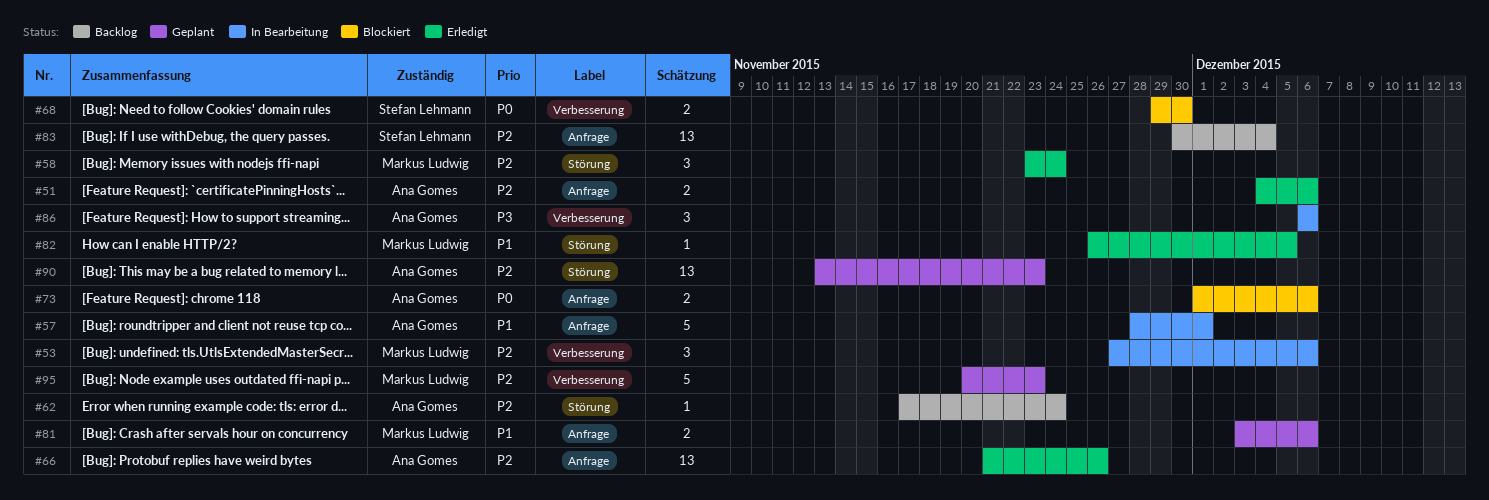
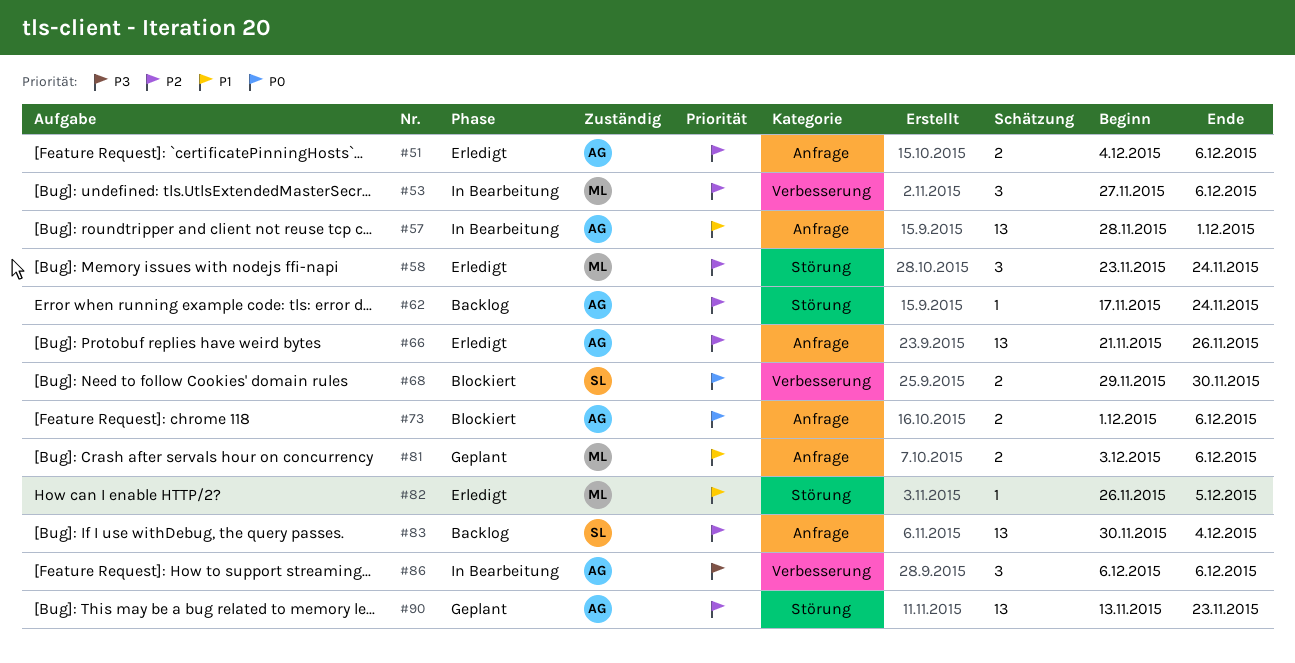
#57, estimate: 5 -> 13
#95: present -> none

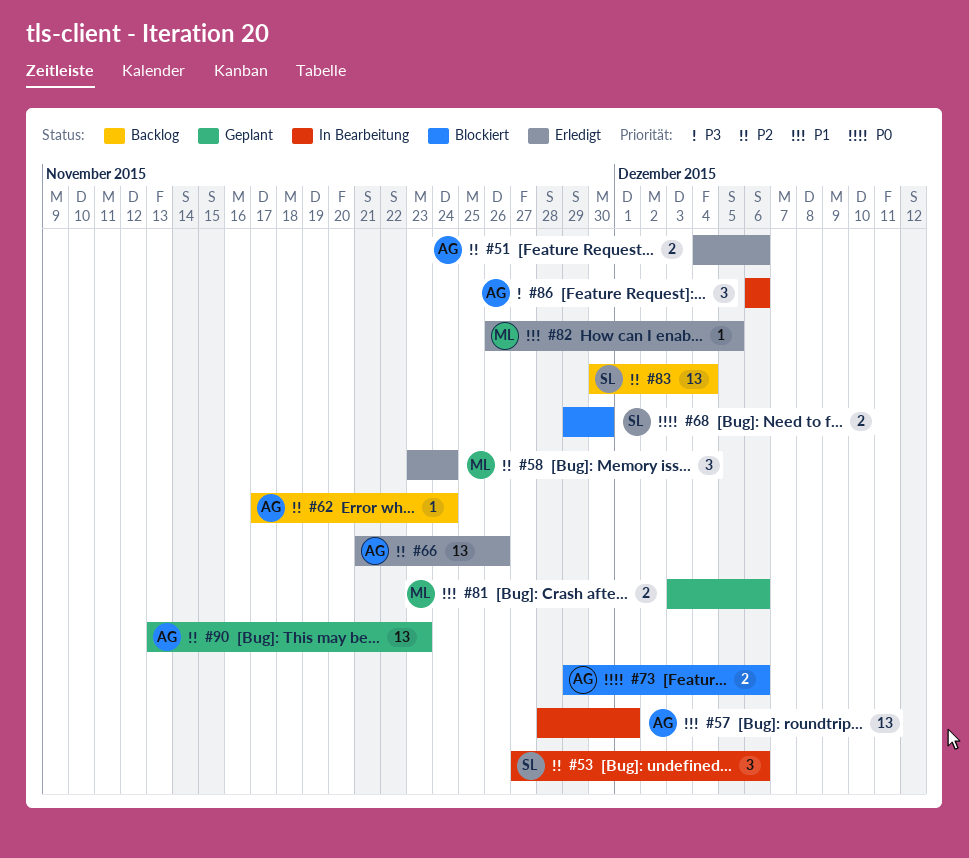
#53, owner: ML -> SL
#73, start: Dec 1 -> Nov 29

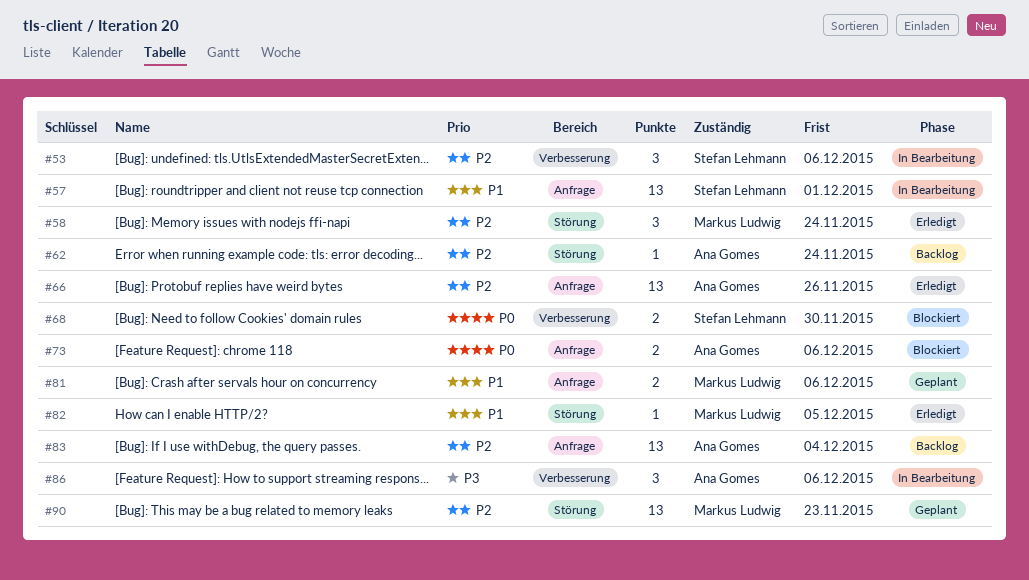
#51: present -> none
#57, owner: Ana Gomes -> Stefan Lehmann
#83, owner: Stefan Lehmann -> Ana Gomes
#90, owner: Ana Gomes -> Markus Ludwig

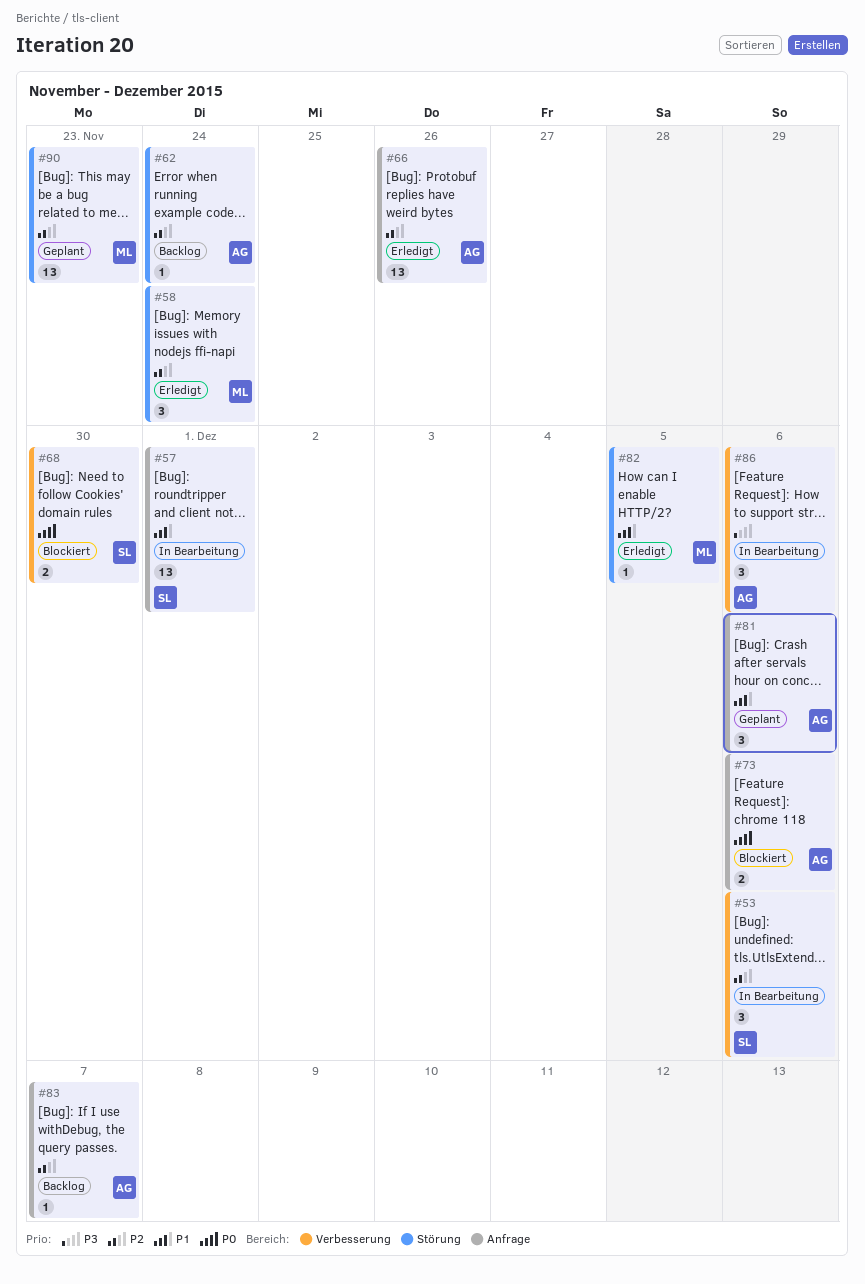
#81, owner: Markus Ludwig -> Ana Gomes
#81, estimate: 2 -> 3
#83, estimate: 13 -> 1
#83, due: Dec 4 -> Dec 7

